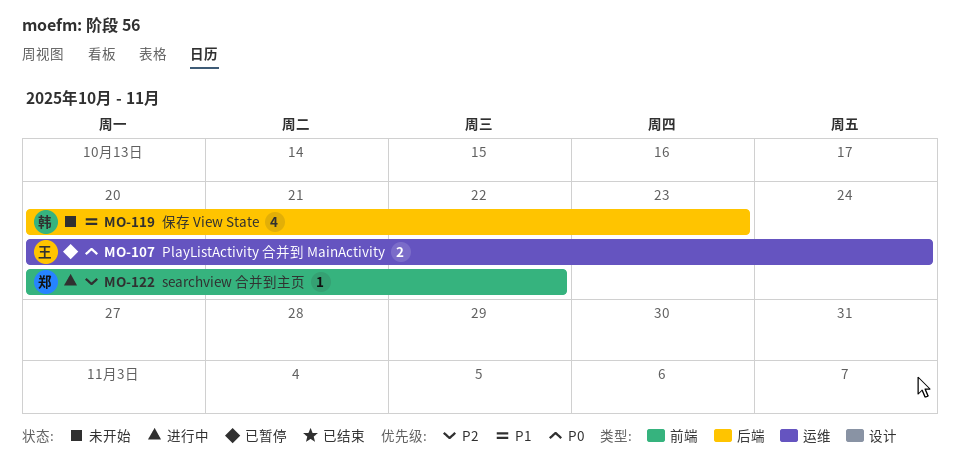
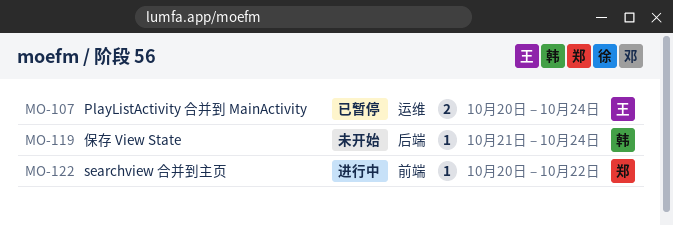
MO-119, estimate: 4 -> 1
MO-119, start: Oct 20 -> Oct 21
MO-119, due: Oct 23 -> Oct 24

